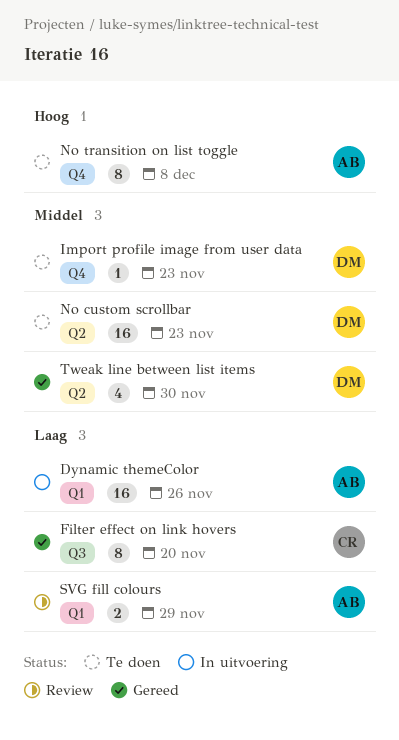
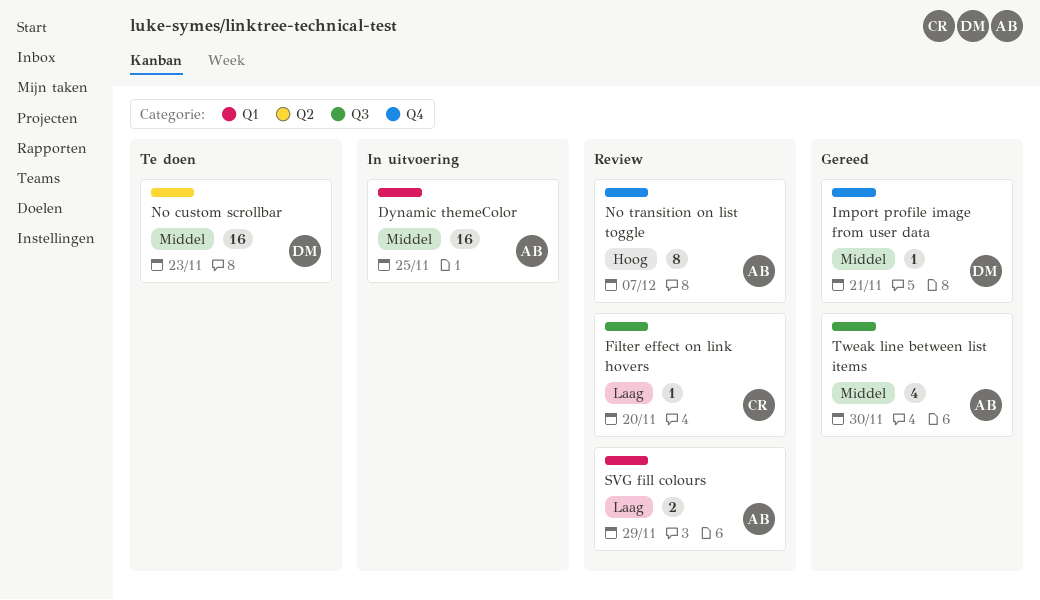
Dynamic themeColor, priority: Laag -> Middel
Dynamic themeColor, due: Nov 26 -> Nov 25
Filter effect on link hovers, status: Gereed -> Review
Filter effect on link hovers, estimate: 8 -> 1
Import profile image from user data, status: Te doen -> Gereed
Import profile image from user data, due: Nov 23 -> Nov 21
No transition on list toggle, status: Te doen -> Review
No transition on list toggle, due: Dec 8 -> Dec 7
Tweak line between list items, owner: DM -> AB
Tweak line between list items, label: Q2 -> Q3

